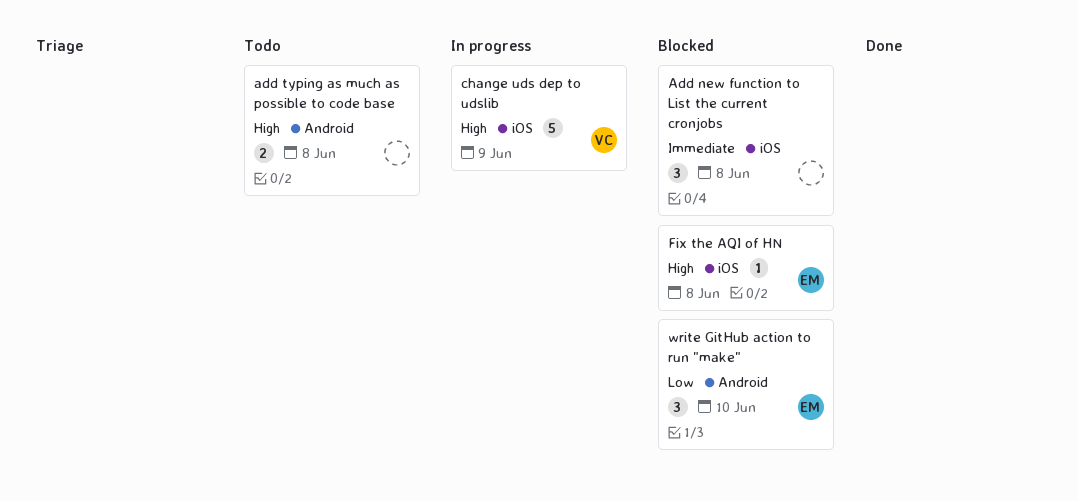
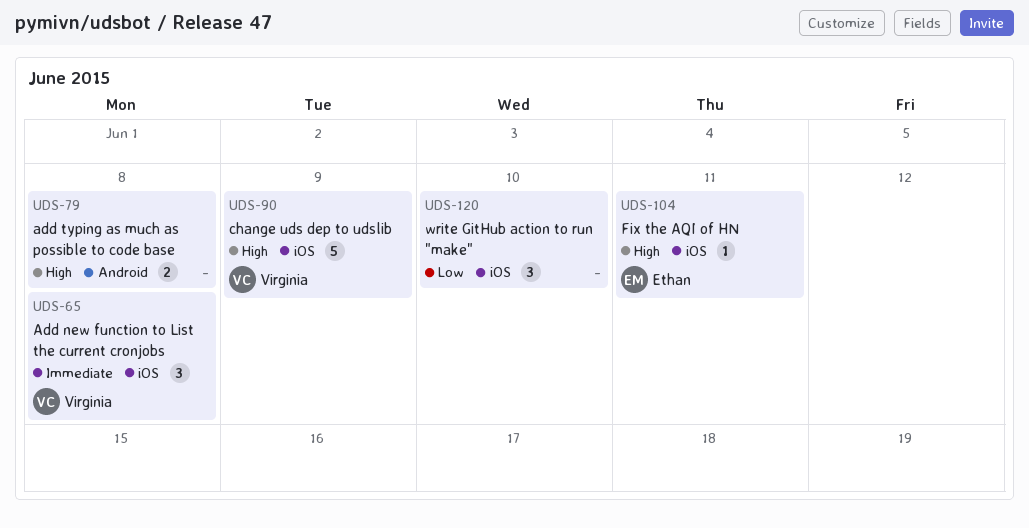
Add new function to List the current cronjobs, owner: none -> Virginia
Fix the AQI of HN, due: Jun 8 -> Jun 11
write GitHub action to run "make", owner: Ethan -> none
write GitHub action to run "make", label: Android -> iOS

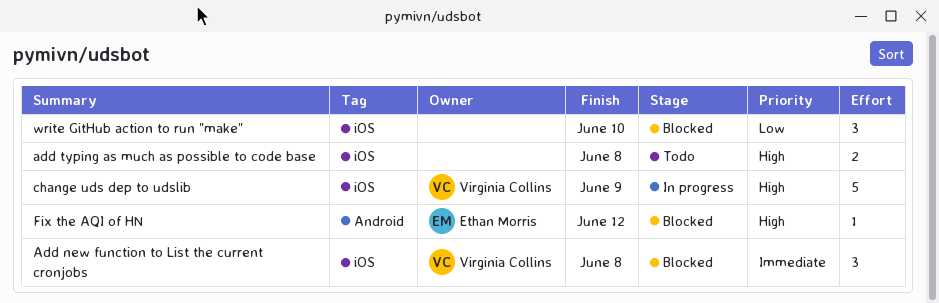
add typing as much as possible to code base, label: Android -> iOS
Fix the AQI of HN, label: iOS -> Android
Fix the AQI of HN, due: Jun 11 -> Jun 12

